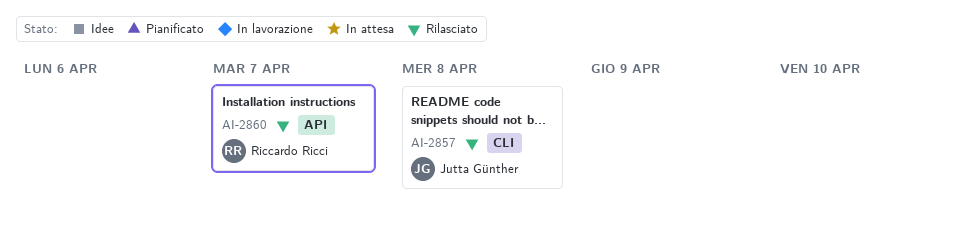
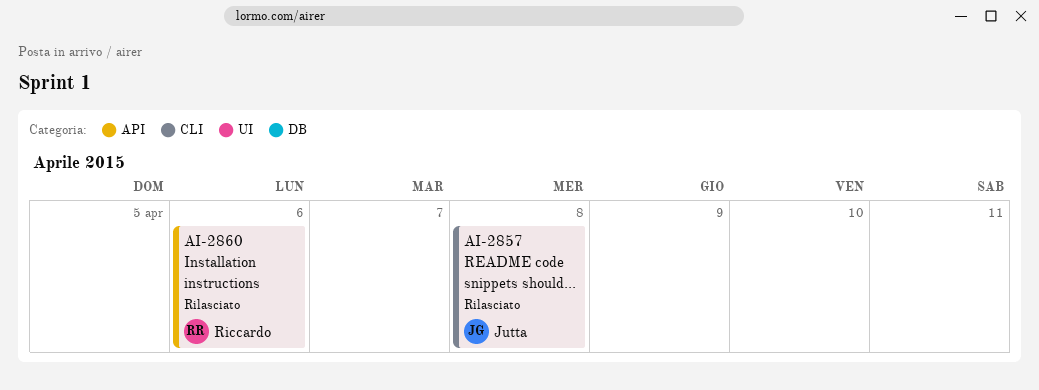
AI-2860, due: Apr 7 -> Apr 6

